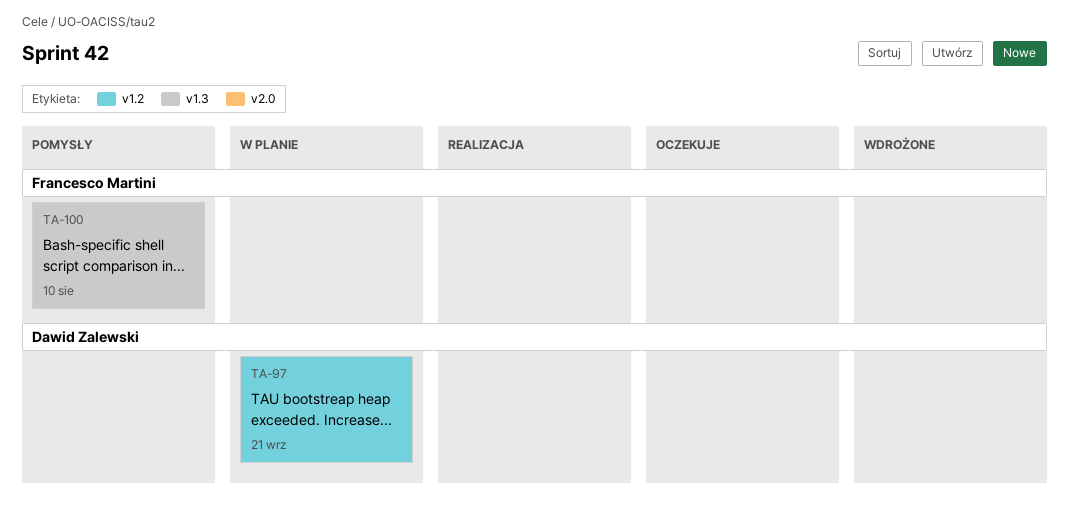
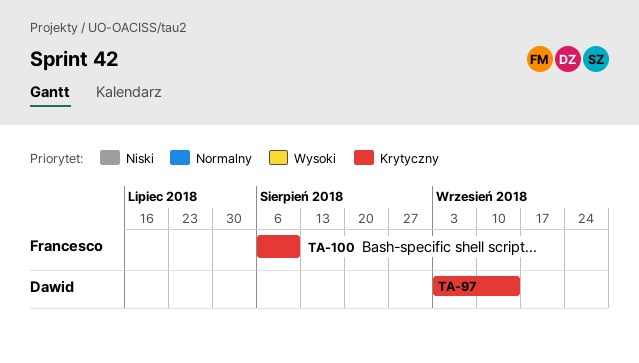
TA-97, due: Sep 21 -> Sep 14

